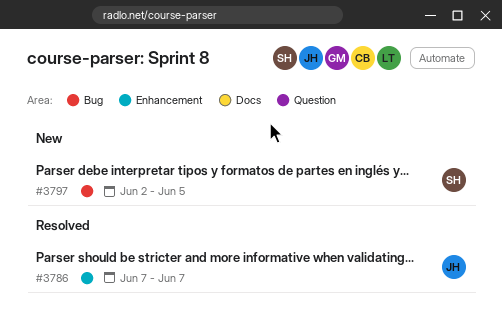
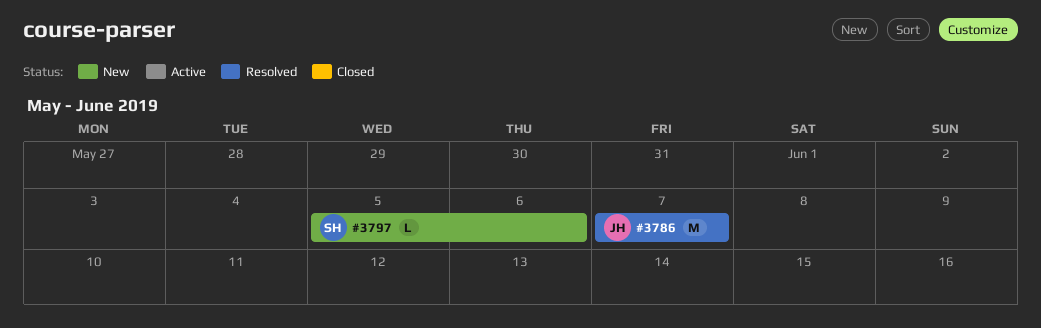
#3797, start: Jun 2 -> Jun 5
#3797, due: Jun 5 -> Jun 6

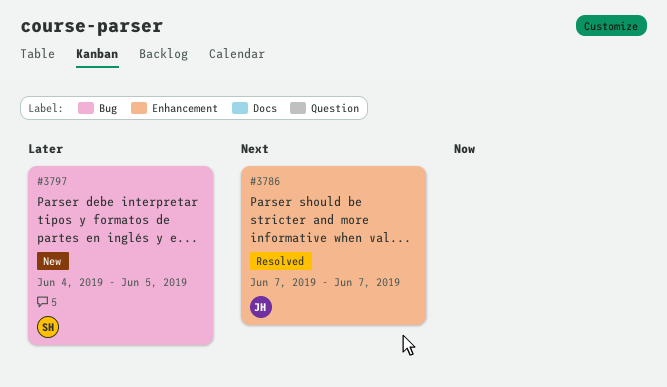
#3797, start: Jun 5 -> Jun 4
#3797, due: Jun 6 -> Jun 5

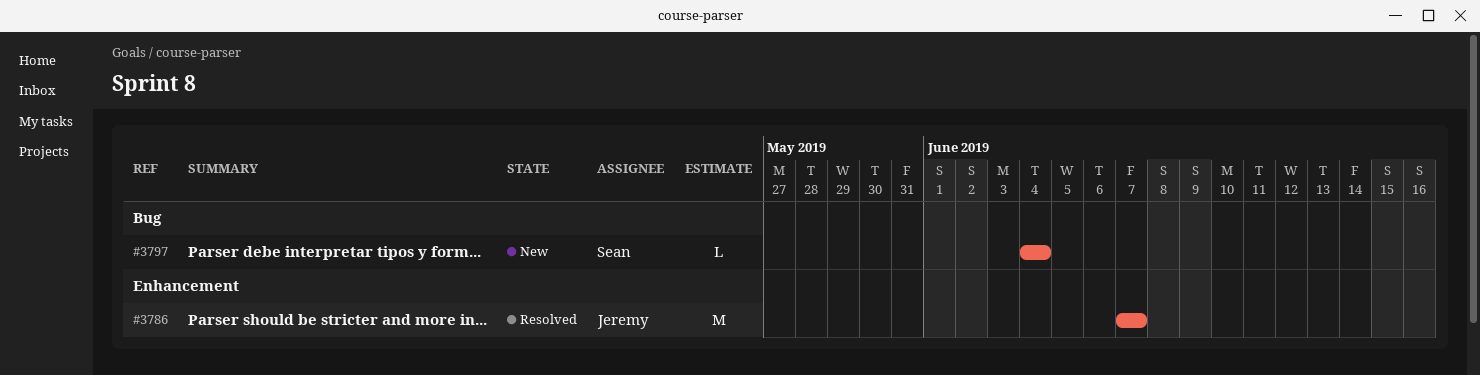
#3797, due: Jun 5 -> Jun 4

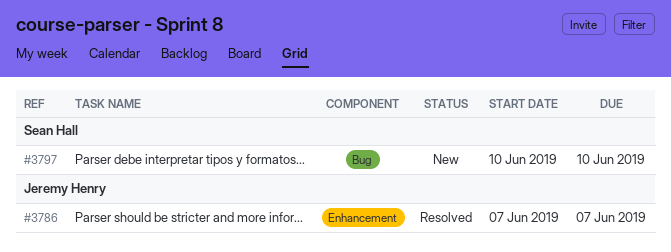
#3797, start: Jun 4 -> Jun 10
#3797, due: Jun 4 -> Jun 10

